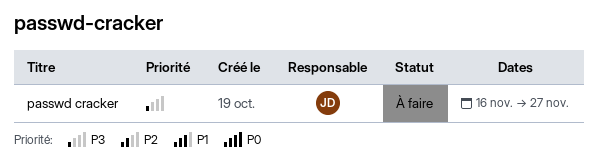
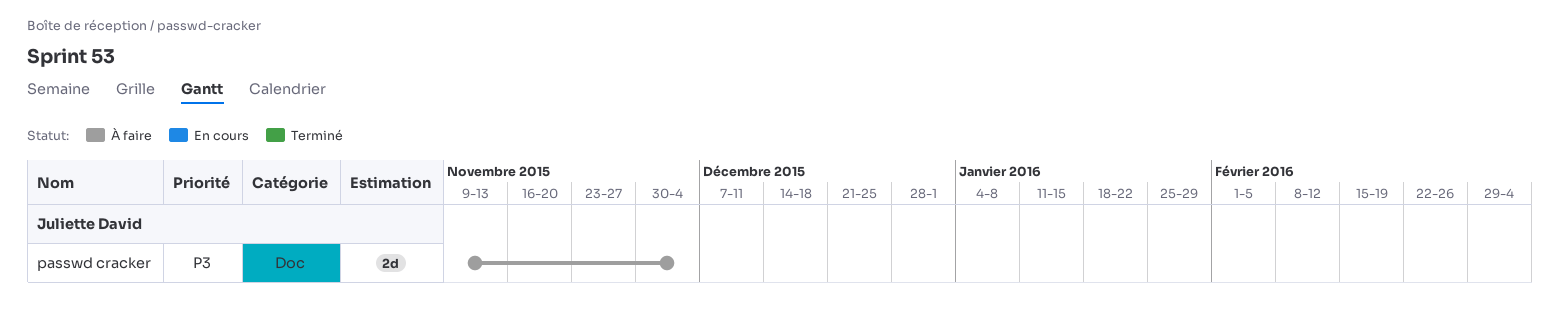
passwd cracker, start: Nov 16 -> Nov 9
passwd cracker, due: Nov 27 -> Dec 4

